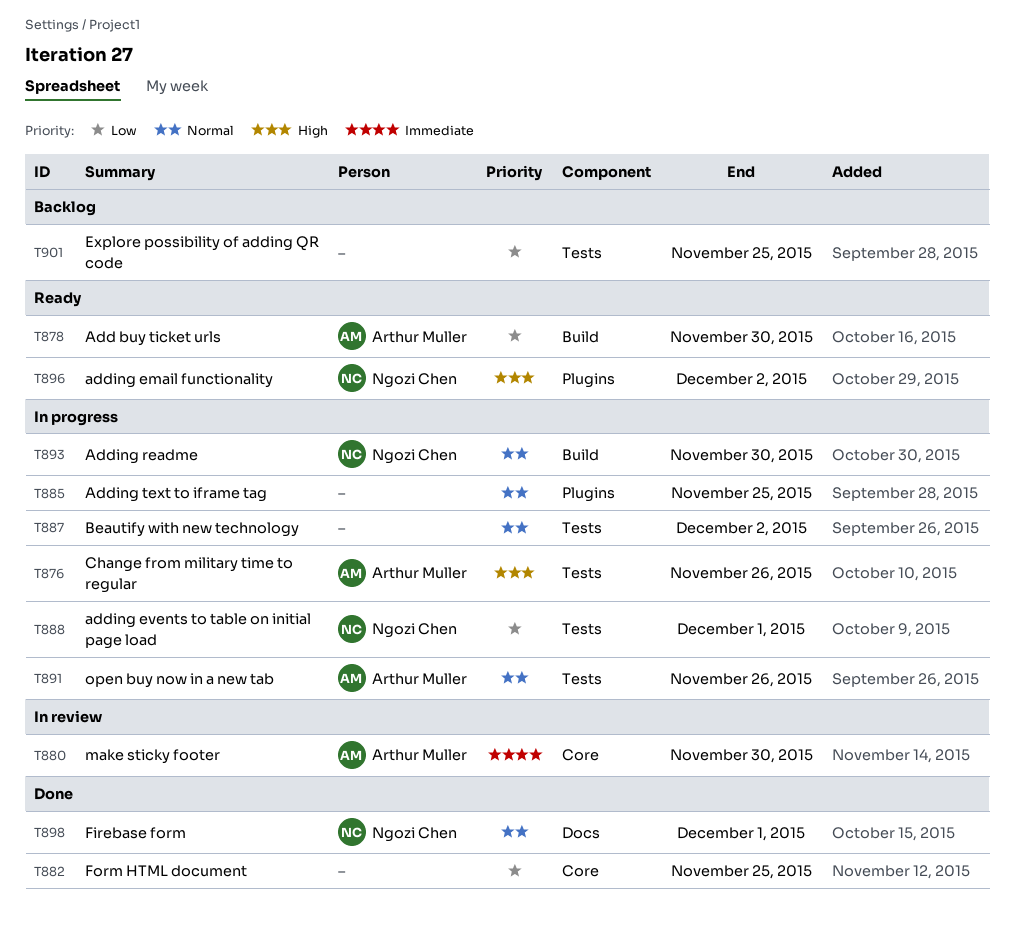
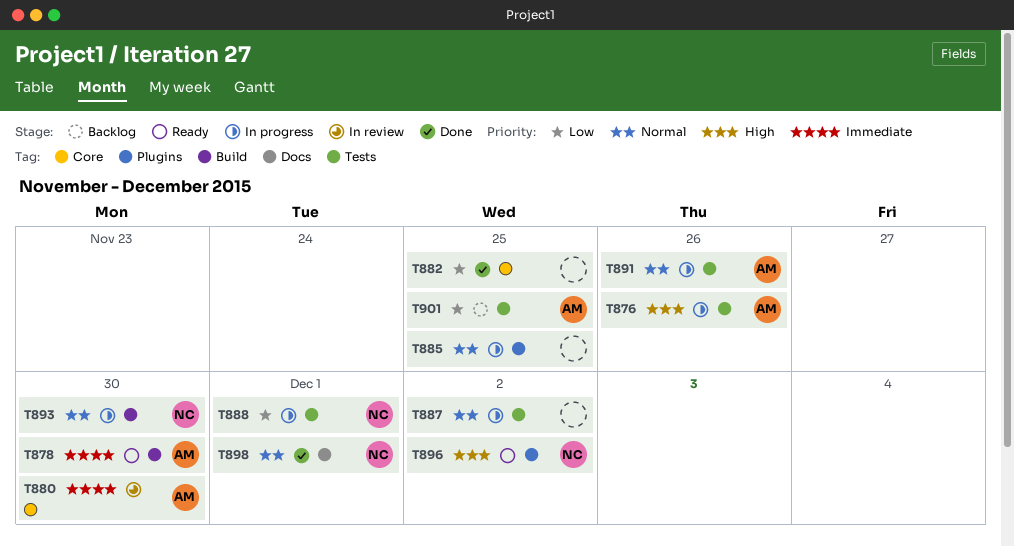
T878, priority: Low -> Immediate
T901, owner: none -> Arthur Muller

